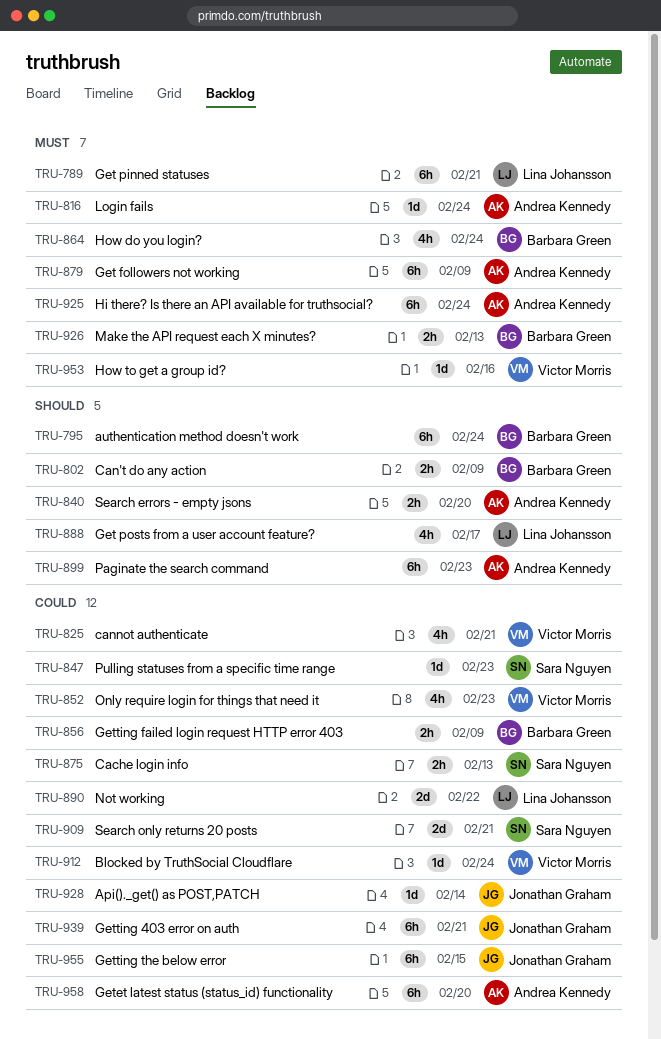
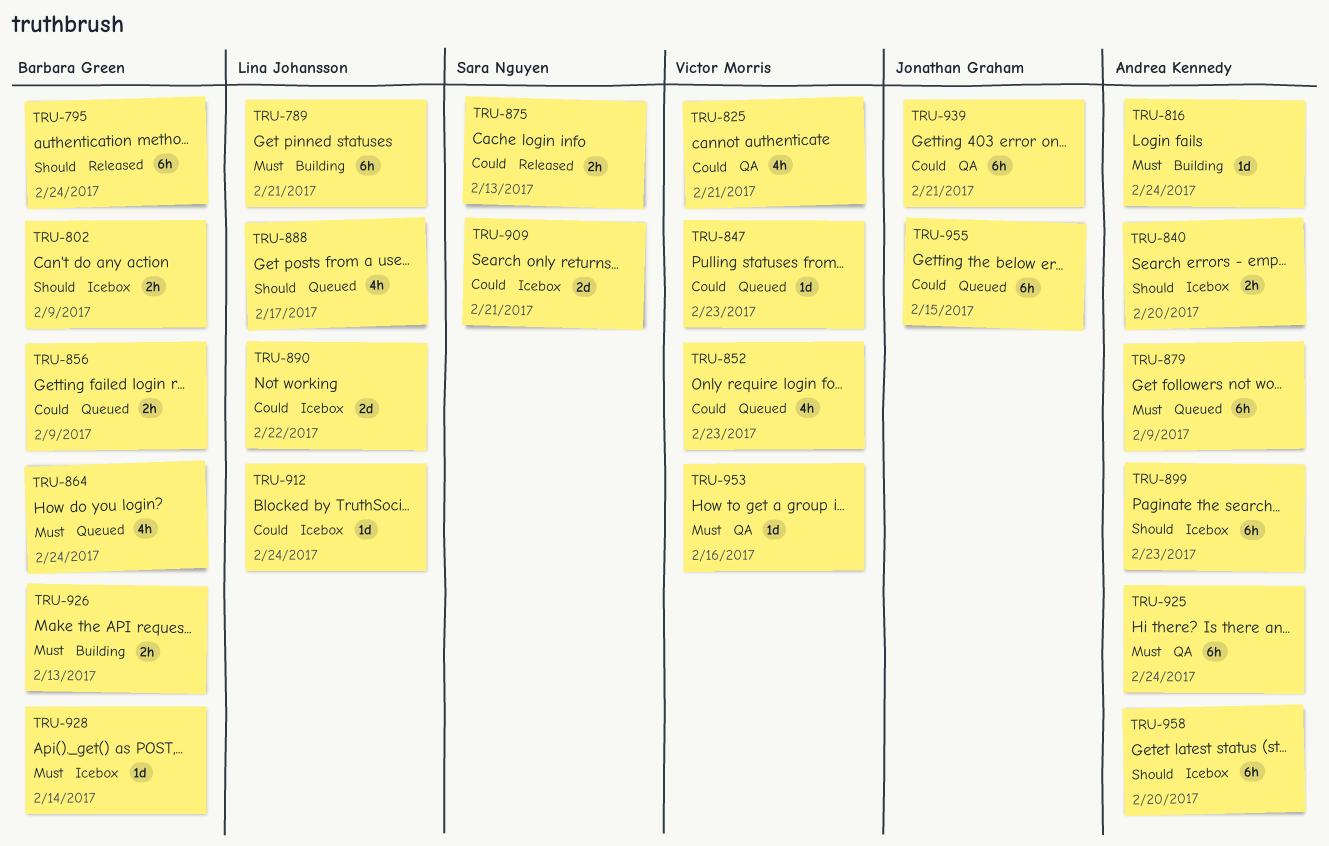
TRU-847, owner: Sara Nguyen -> Victor Morris
TRU-912, owner: Victor Morris -> Lina Johansson
TRU-928, owner: Jonathan Graham -> Barbara Green
TRU-928, priority: Could -> Must
TRU-958, priority: Could -> Should

